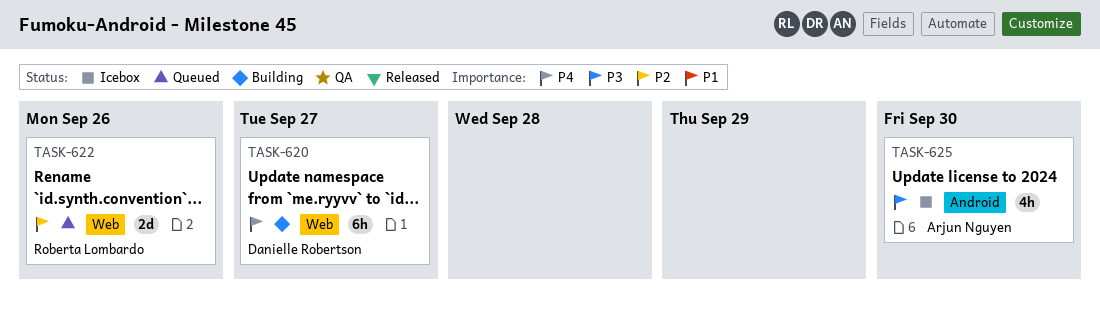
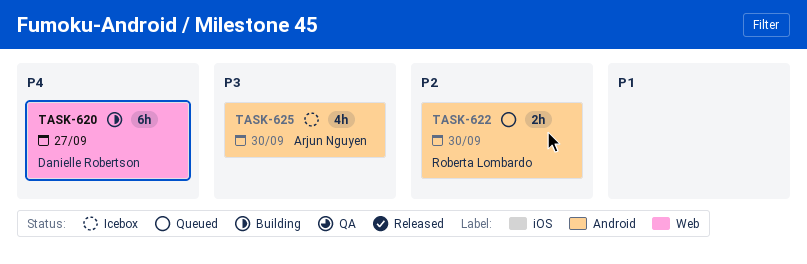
TASK-622, label: Web -> Android
TASK-622, estimate: 2d -> 2h
TASK-622, due: Sep 26 -> Sep 30

